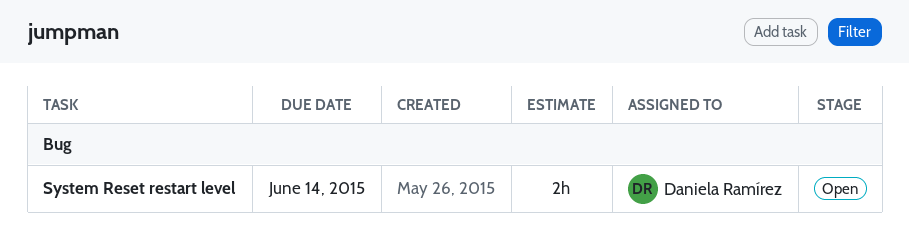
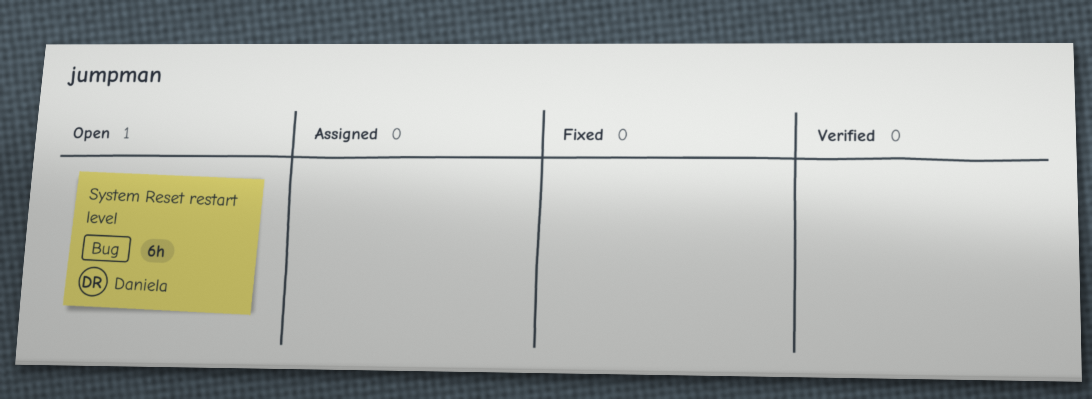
System Reset restart level, estimate: 2h -> 6h

